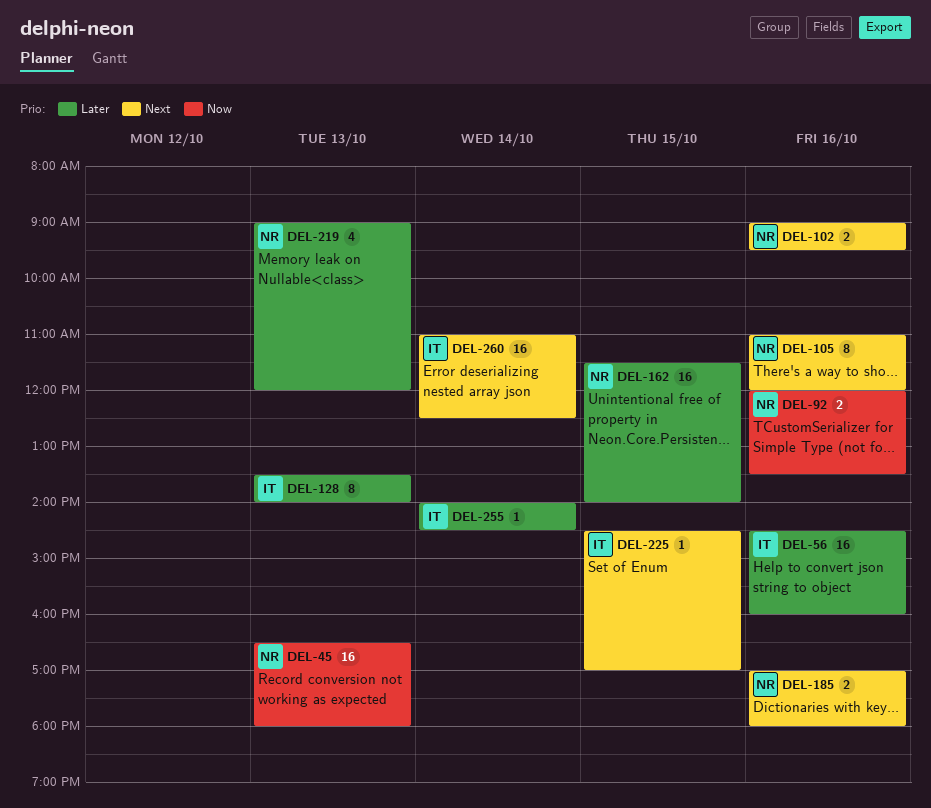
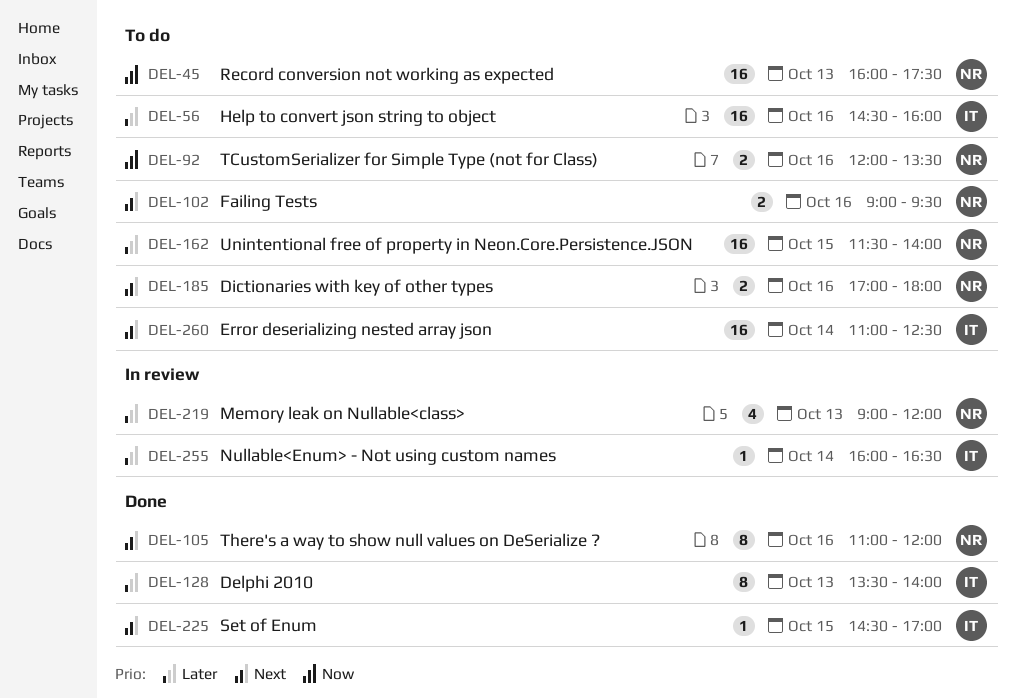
DEL-45, begins: 16:30 -> 16:00
DEL-45, ends: 18:00 -> 17:30
DEL-255, begins: 14:00 -> 16:00
DEL-255, ends: 14:30 -> 16:30

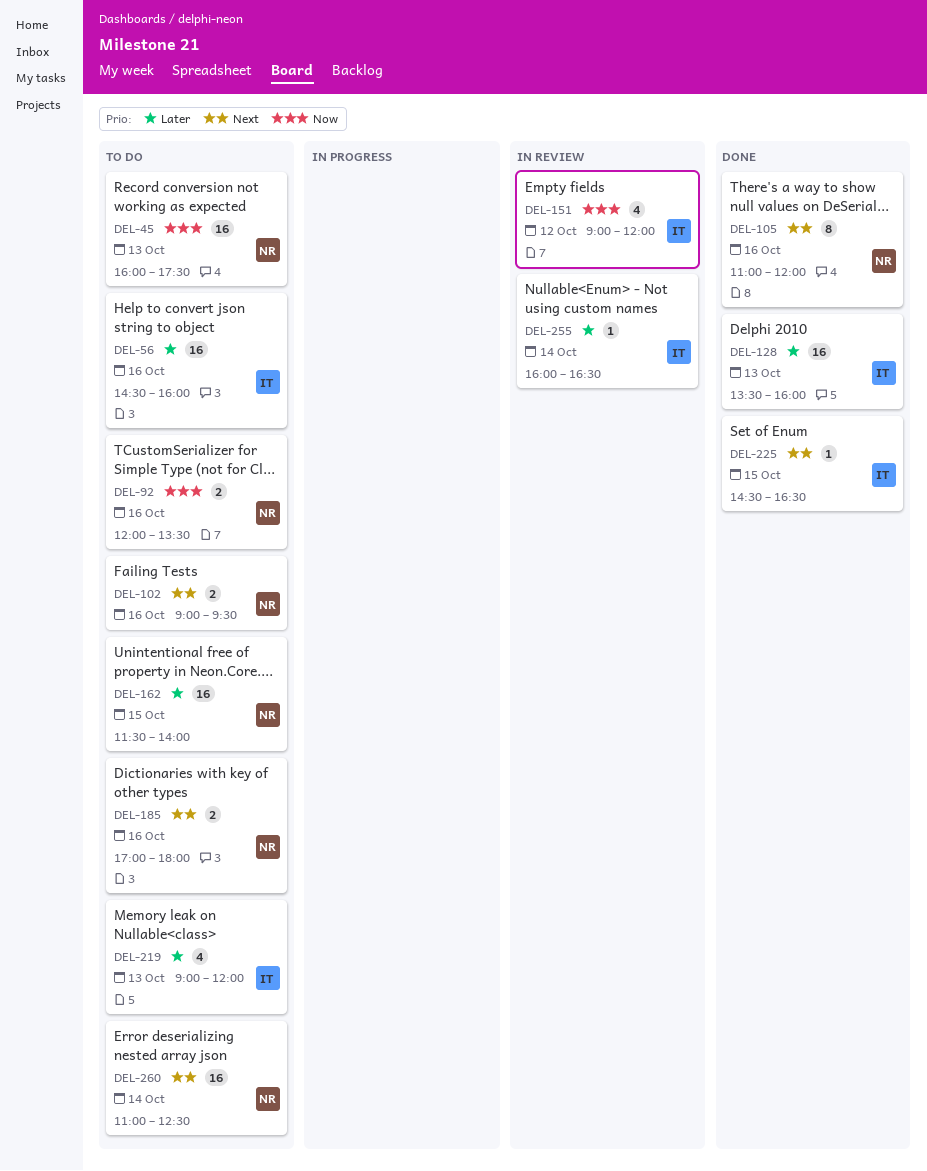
DEL-128, estimate: 8 -> 16
DEL-128, ends: 14:00 -> 16:00
DEL-151: none -> present
DEL-219, status: In review -> To do
DEL-219, owner: NR -> IT
DEL-225, ends: 17:00 -> 16:30
DEL-260, owner: IT -> NR

